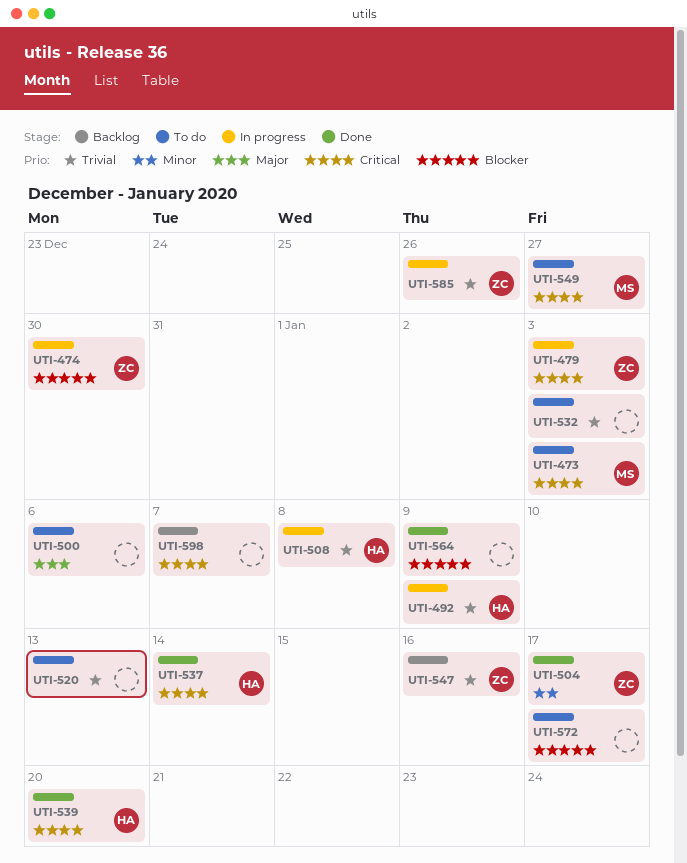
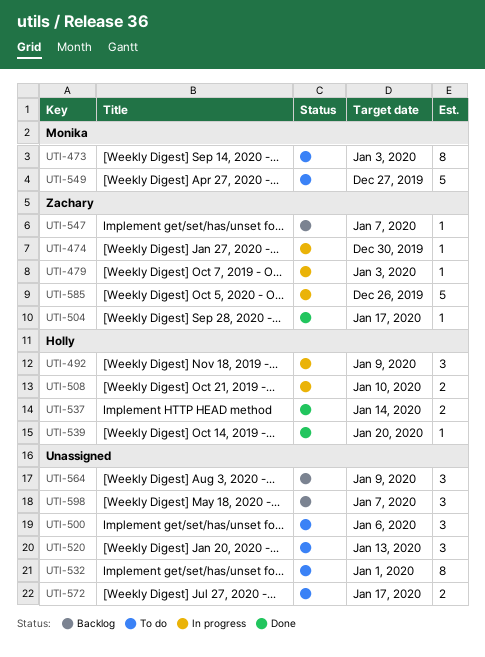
UTI-508, due: Jan 8 -> Jan 10
UTI-532, due: Jan 3 -> Jan 1
UTI-547, due: Jan 16 -> Jan 7
UTI-564, status: Done -> Backlog

